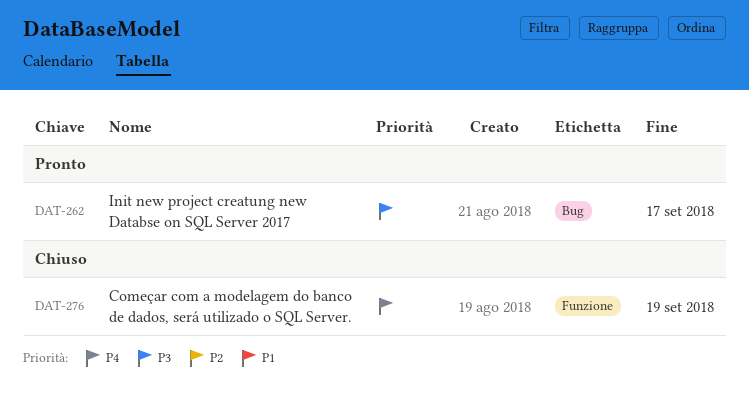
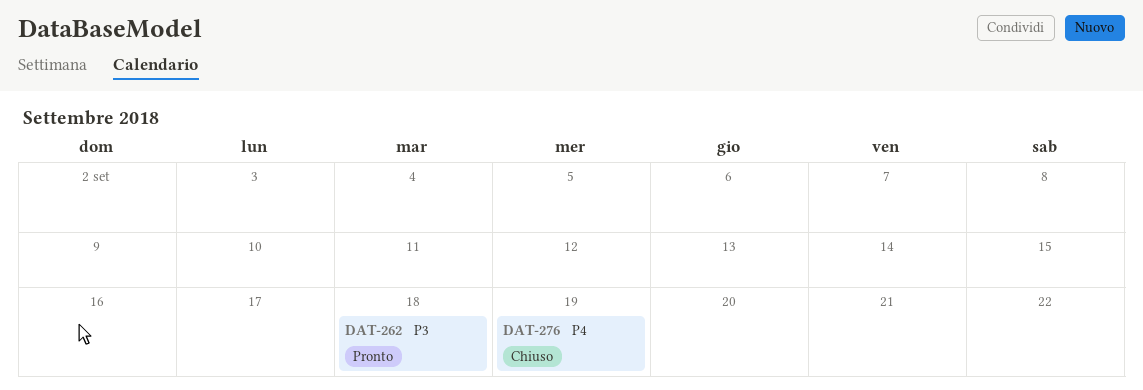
DAT-262, due: Sep 17 -> Sep 18

